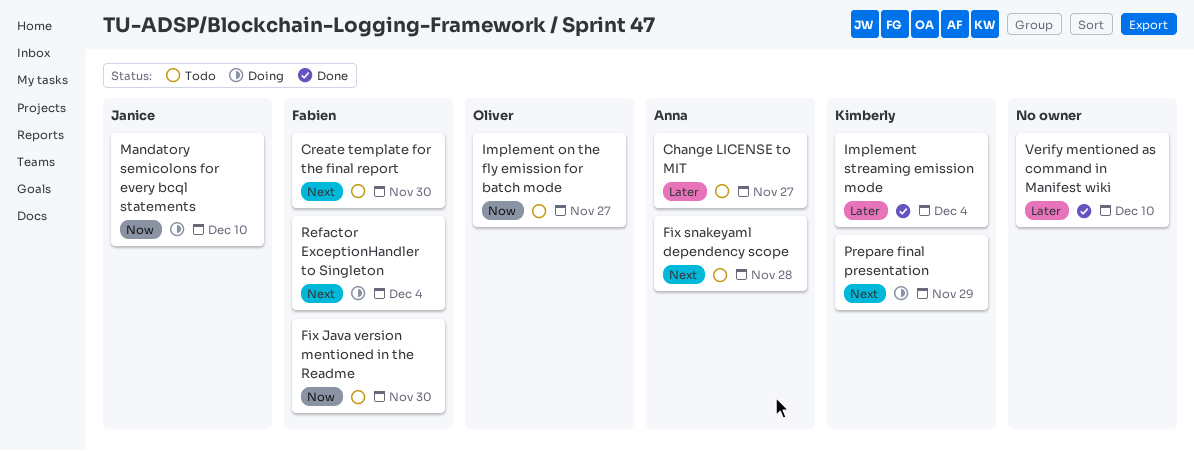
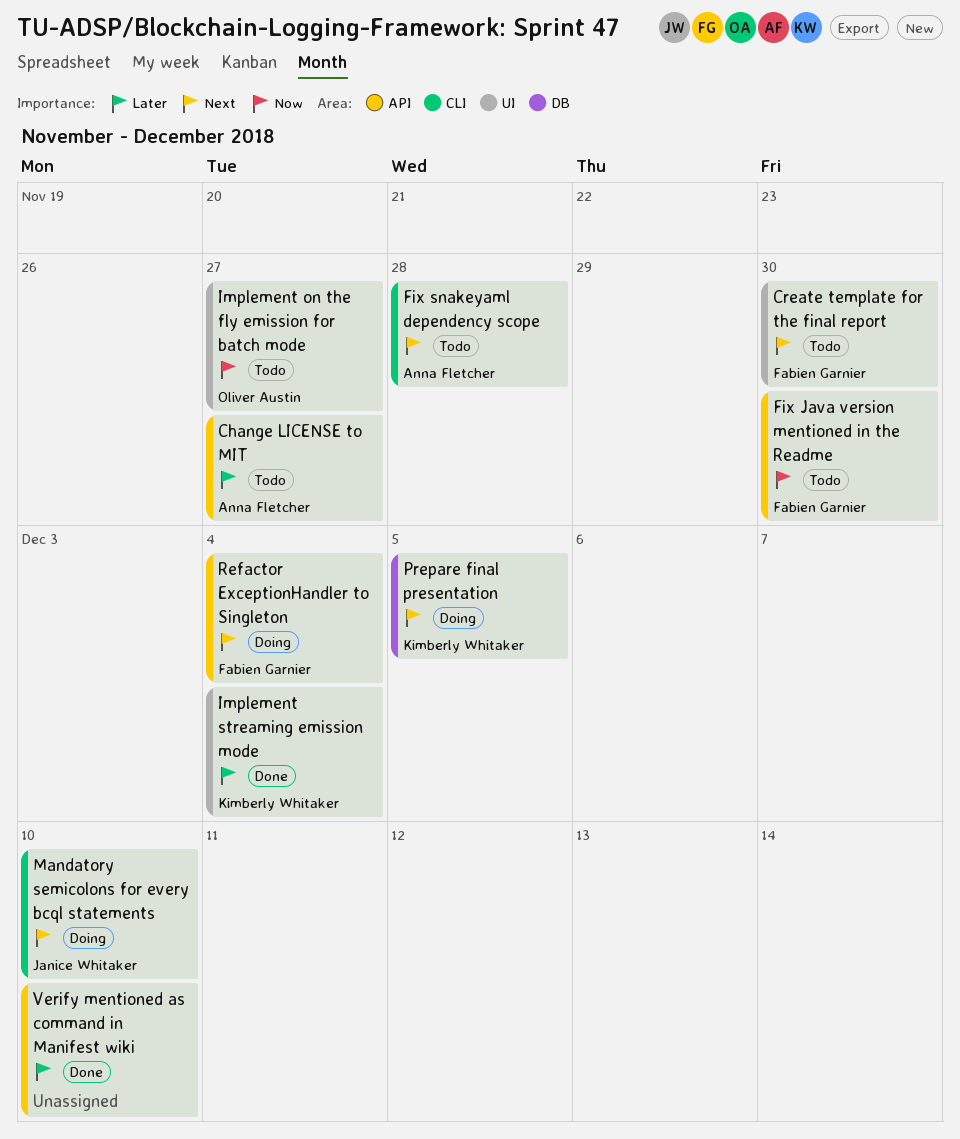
Mandatory semicolons for every bcql statements, priority: Now -> Next
Prepare final presentation, due: Nov 29 -> Dec 5

